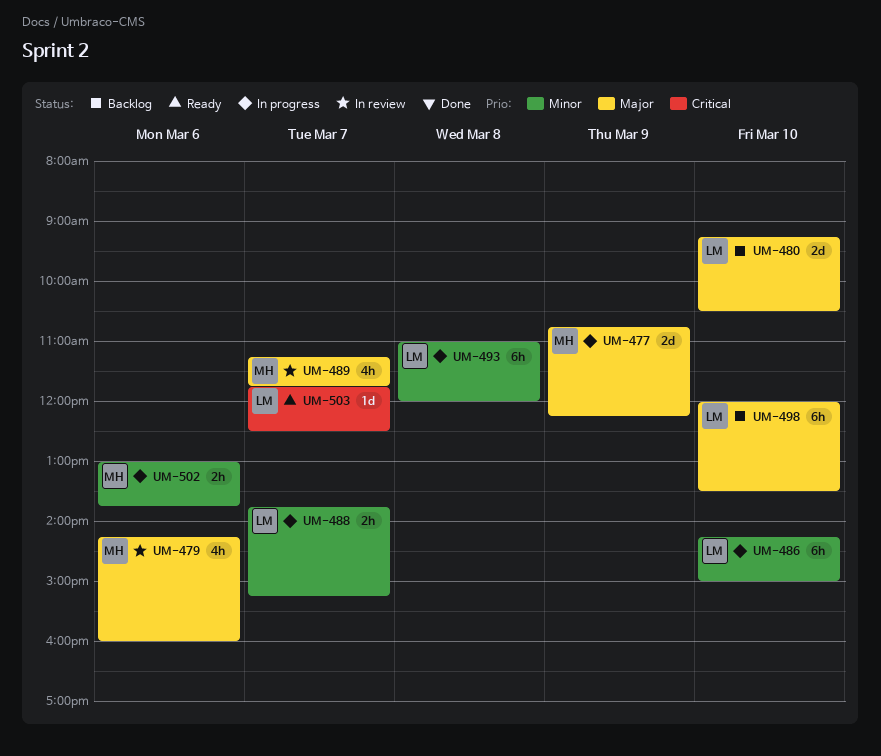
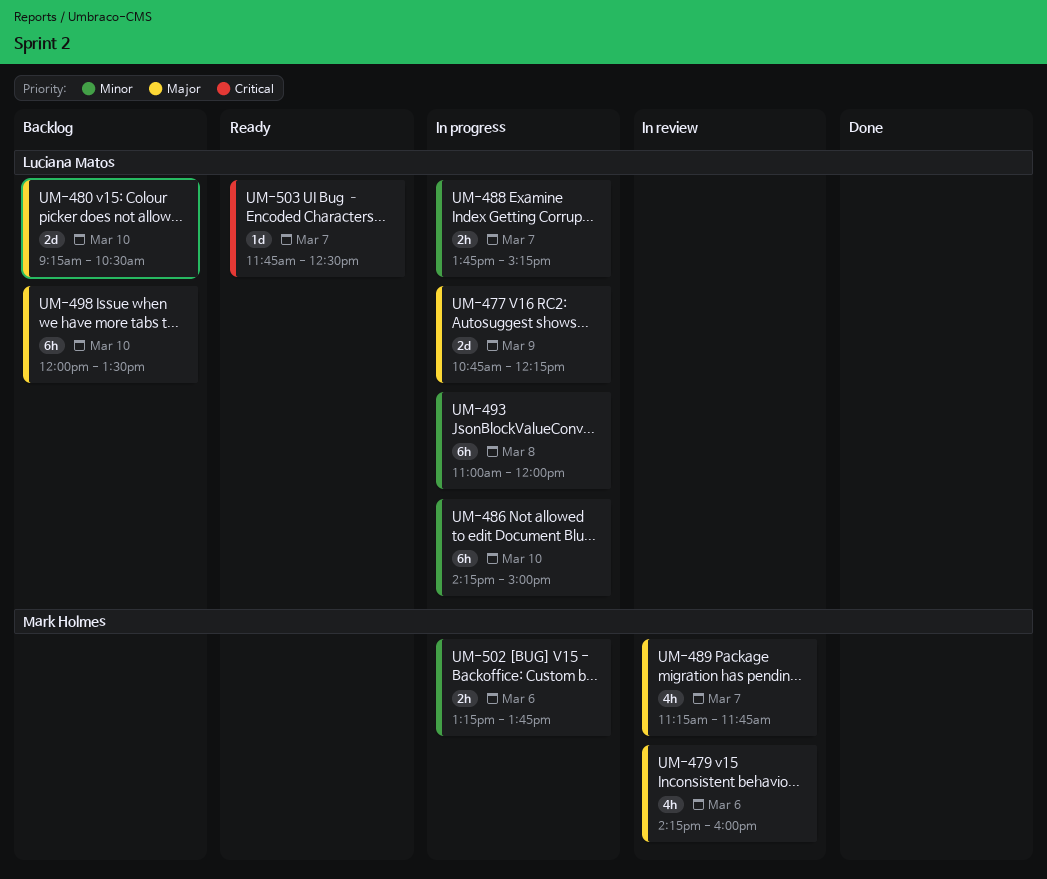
UM-477, owner: Mark Holmes -> Luciana Matos
UM-502, begins: 13:00 -> 13:15

